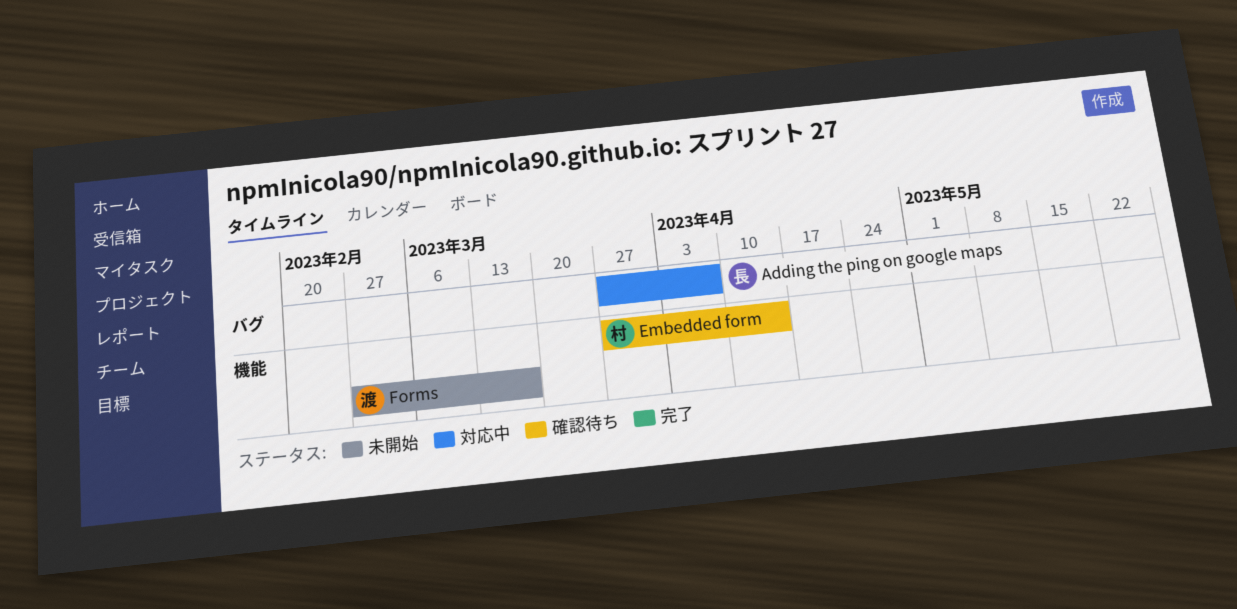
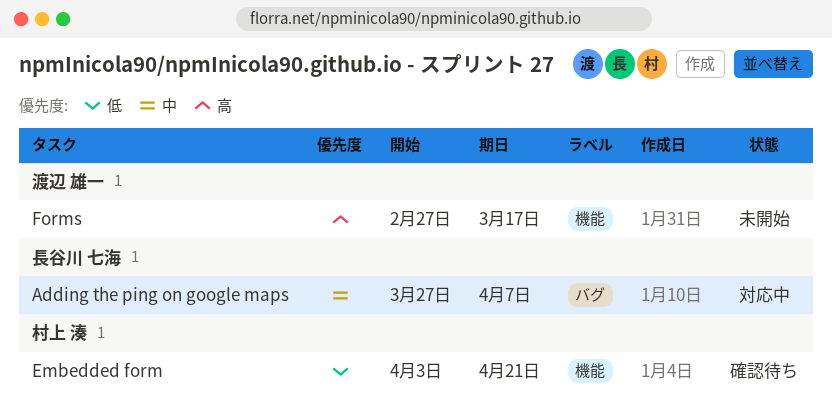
Embedded form, start: Mar 27 -> Apr 3
Embedded form, due: Apr 14 -> Apr 21

